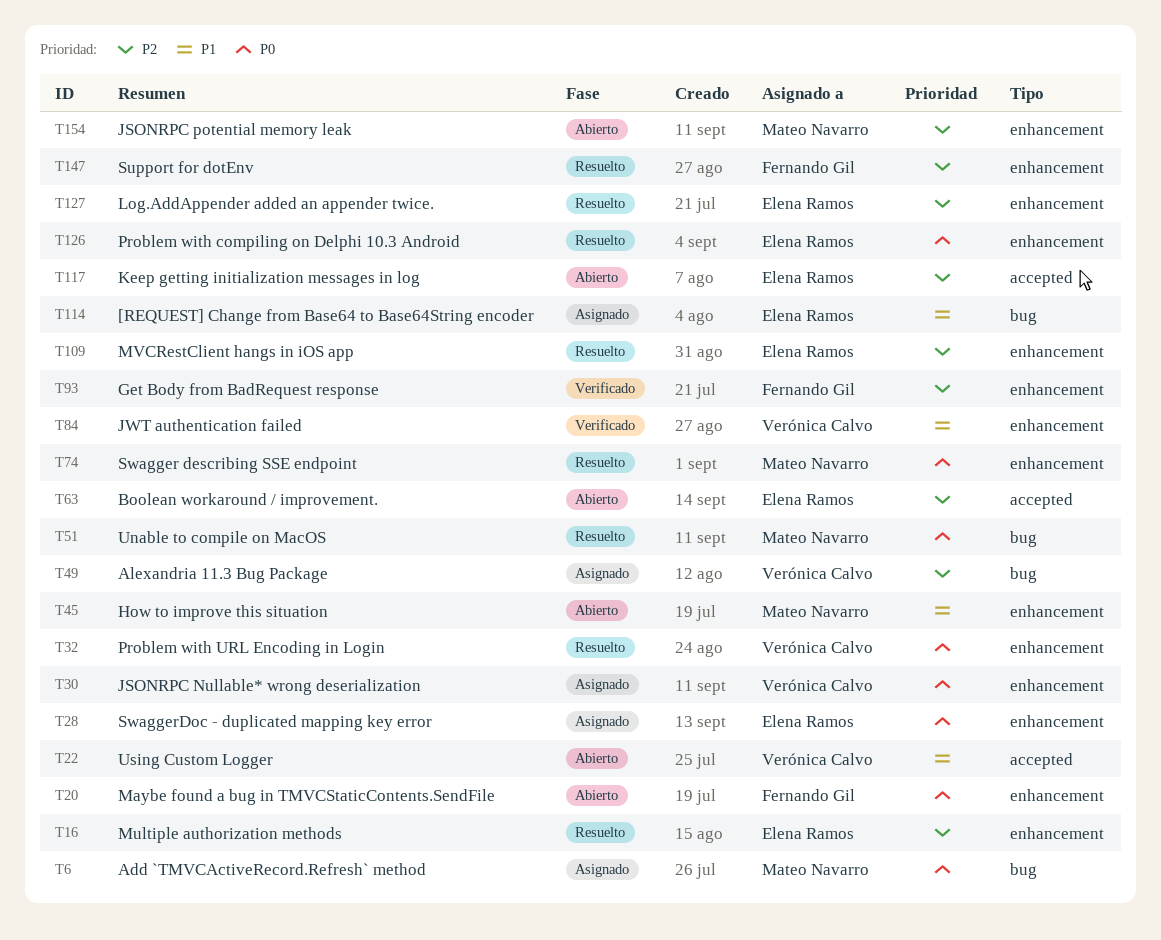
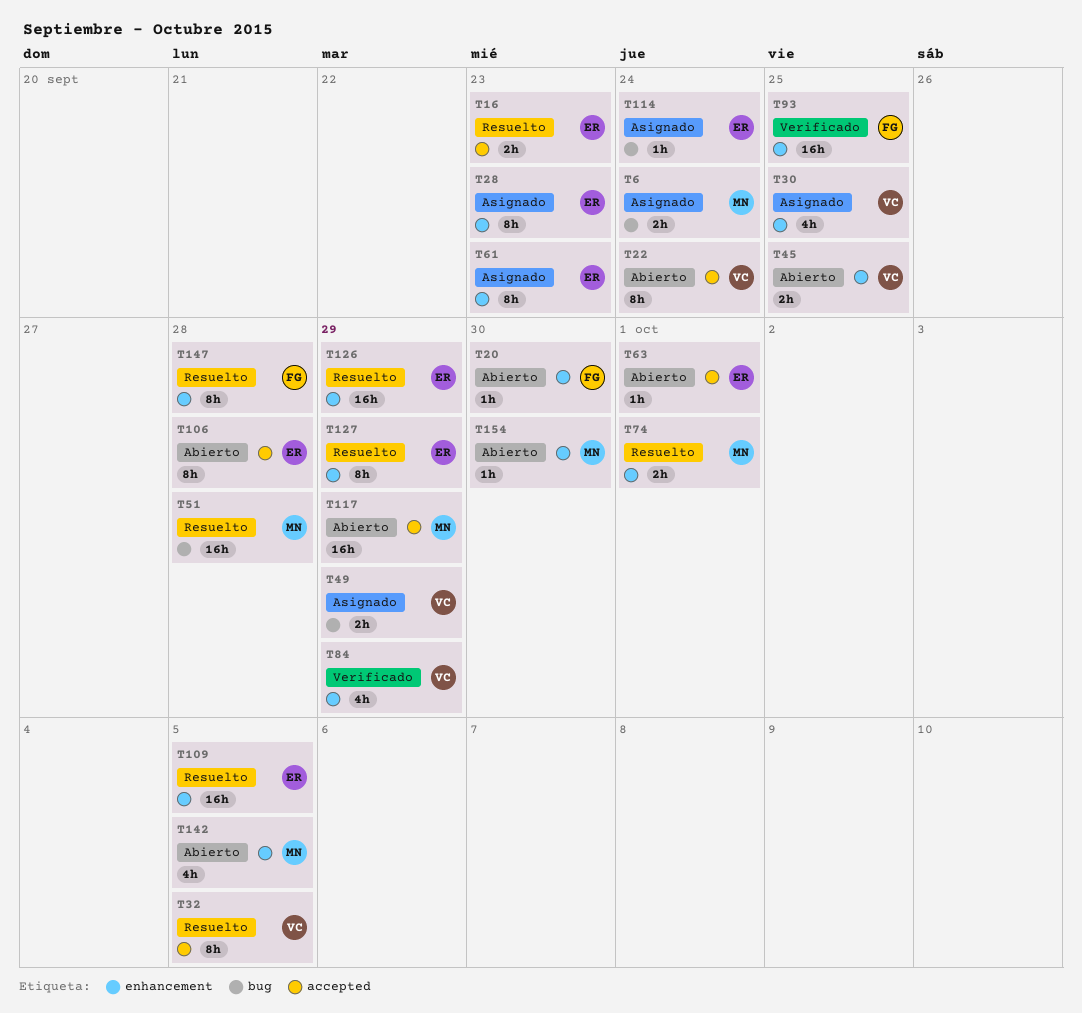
T16, label: enhancement -> accepted
T32, label: enhancement -> accepted
T45, owner: Mateo Navarro -> Verónica Calvo
T61: none -> present
T106: none -> present
T117, owner: Elena Ramos -> Mateo Navarro
T142: none -> present

